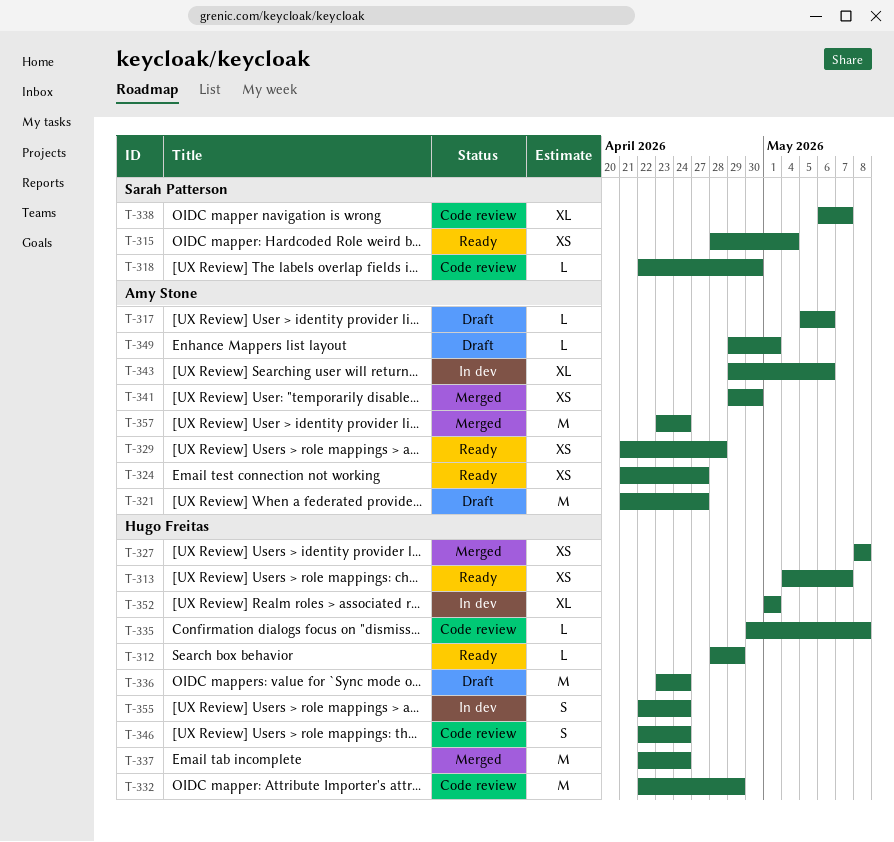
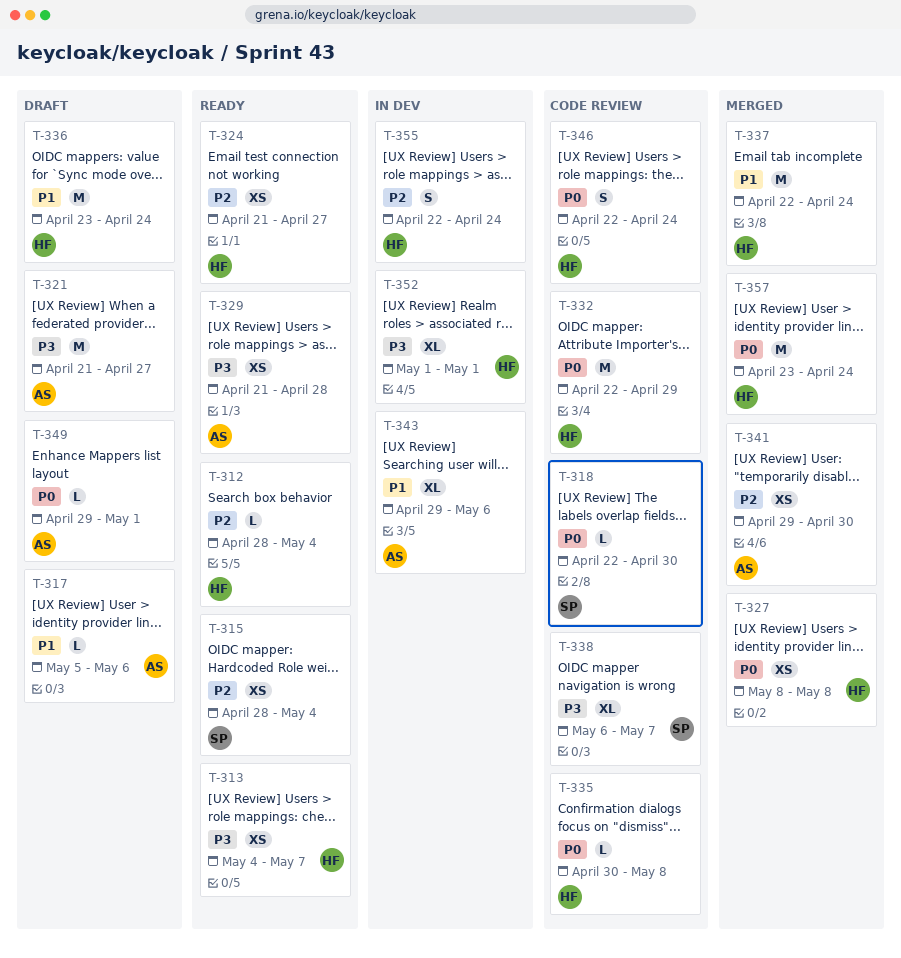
T-312, due: Apr 29 -> May 4
T-324, owner: Amy Stone -> Hugo Freitas
T-357, owner: Amy Stone -> Hugo Freitas

